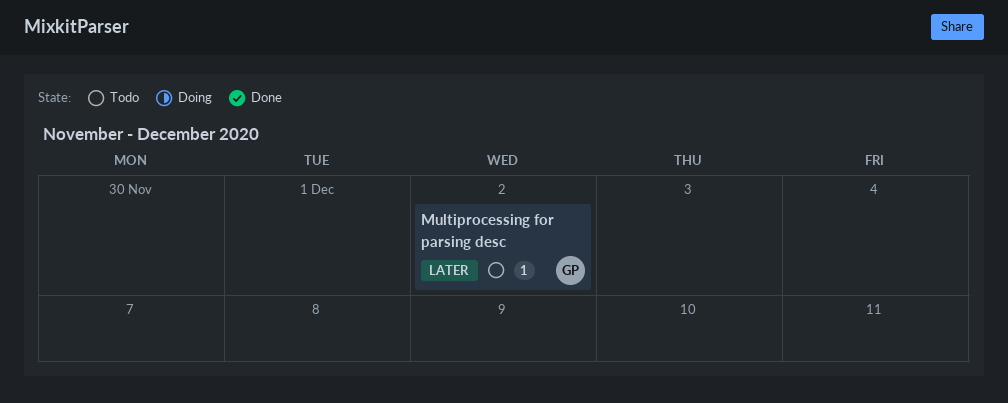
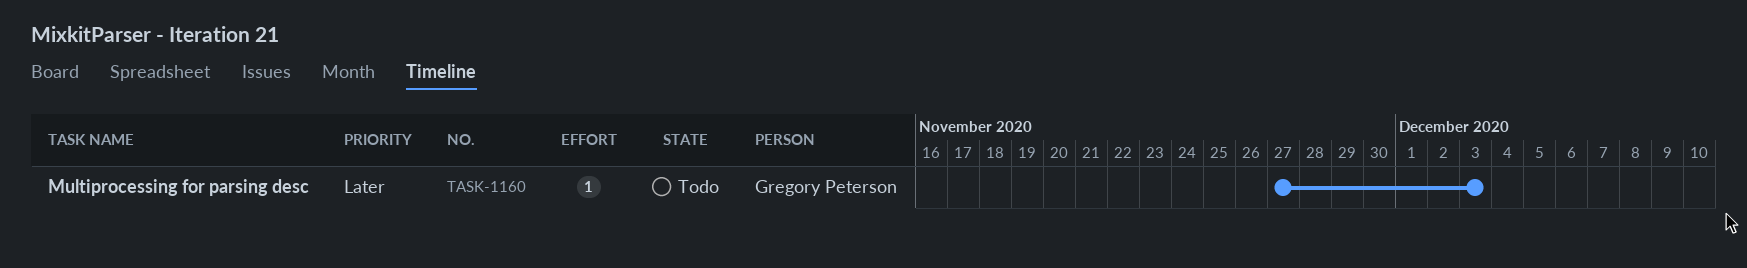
Multiprocessing for parsing desc, due: Dec 2 -> Dec 3

